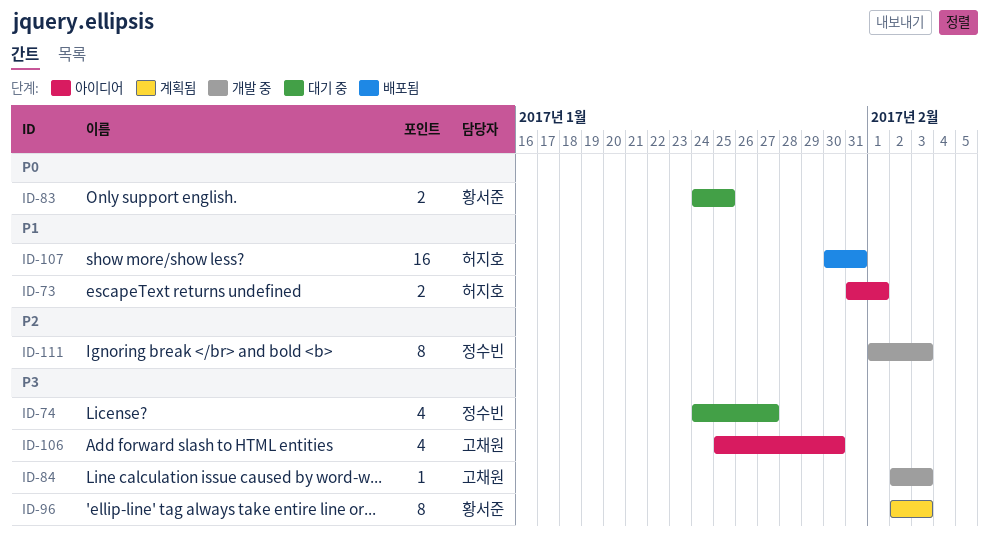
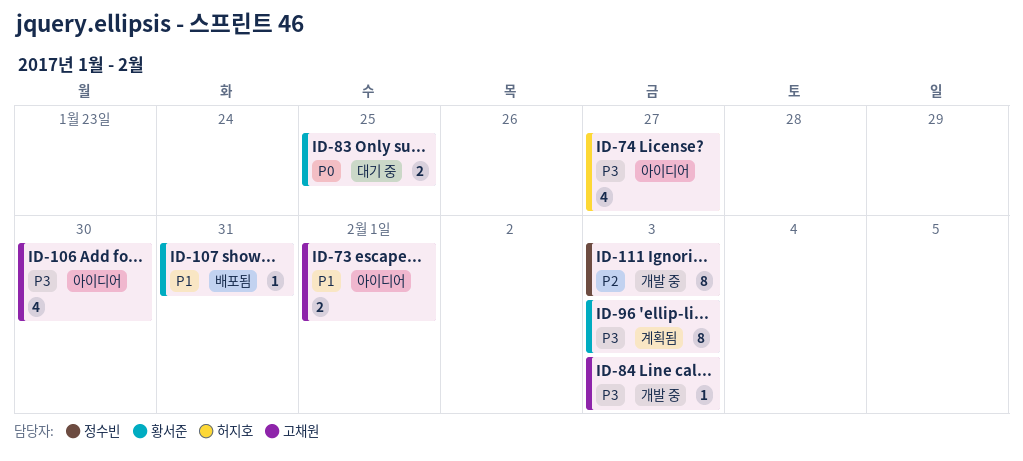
ID-73, owner: 허지호 -> 고채원
ID-74, status: 대기 중 -> 아이디어
ID-74, owner: 정수빈 -> 허지호
ID-107, owner: 허지호 -> 황서준
ID-107, estimate: 16 -> 1

